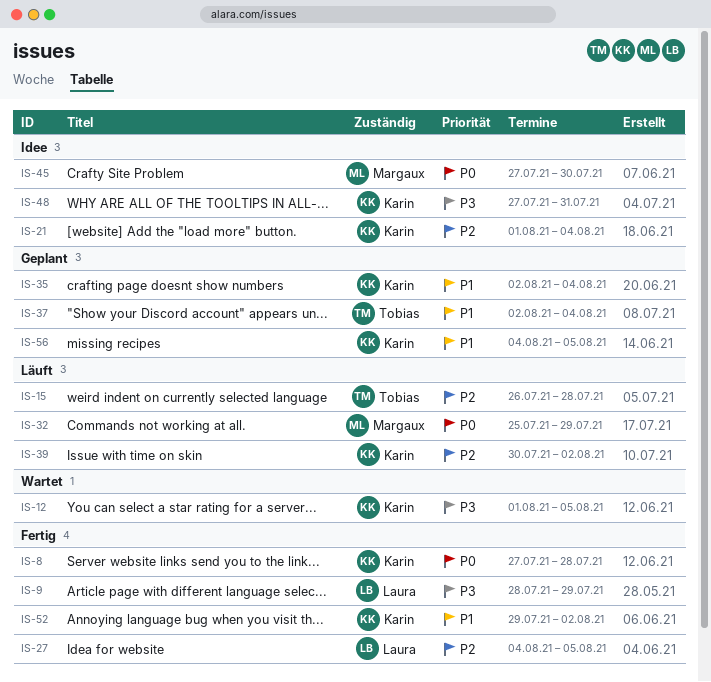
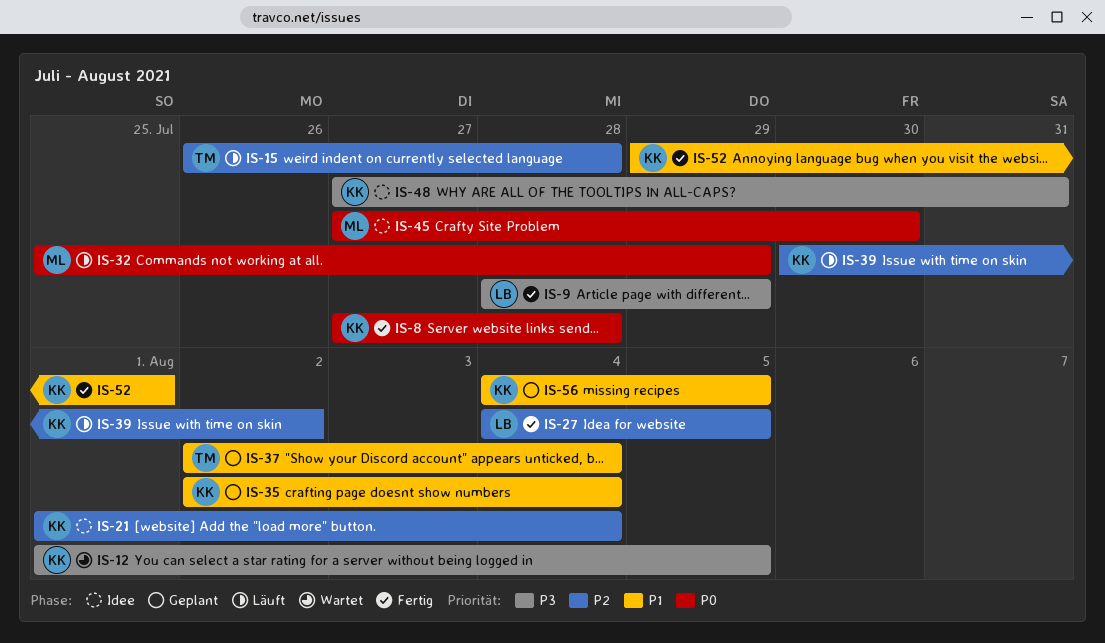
IS-52, due: Aug 2 -> Aug 1

